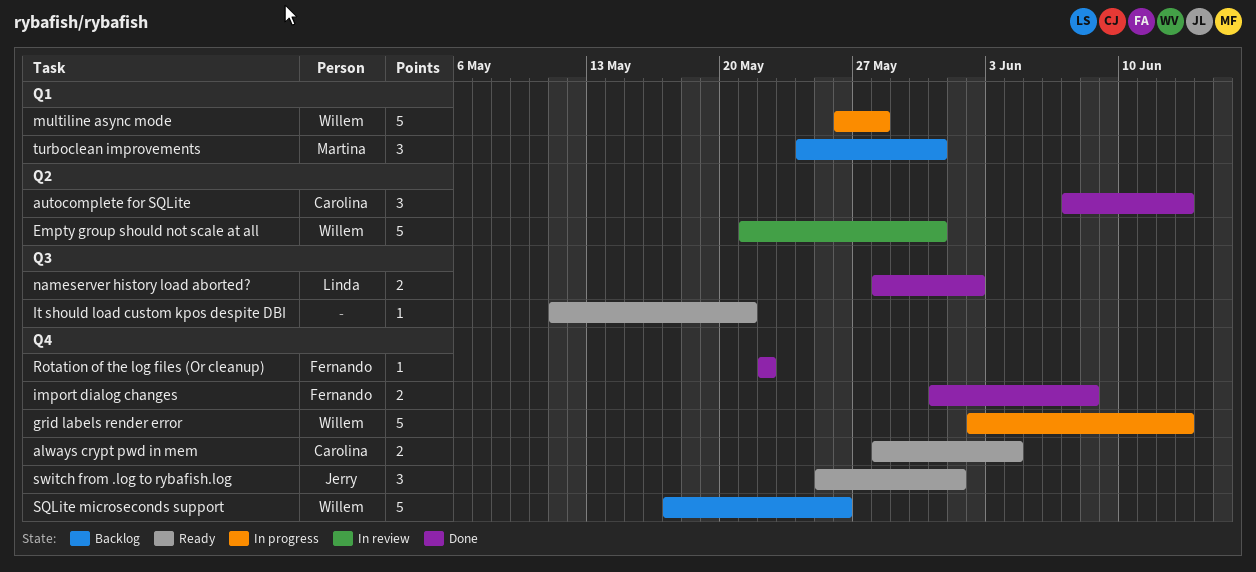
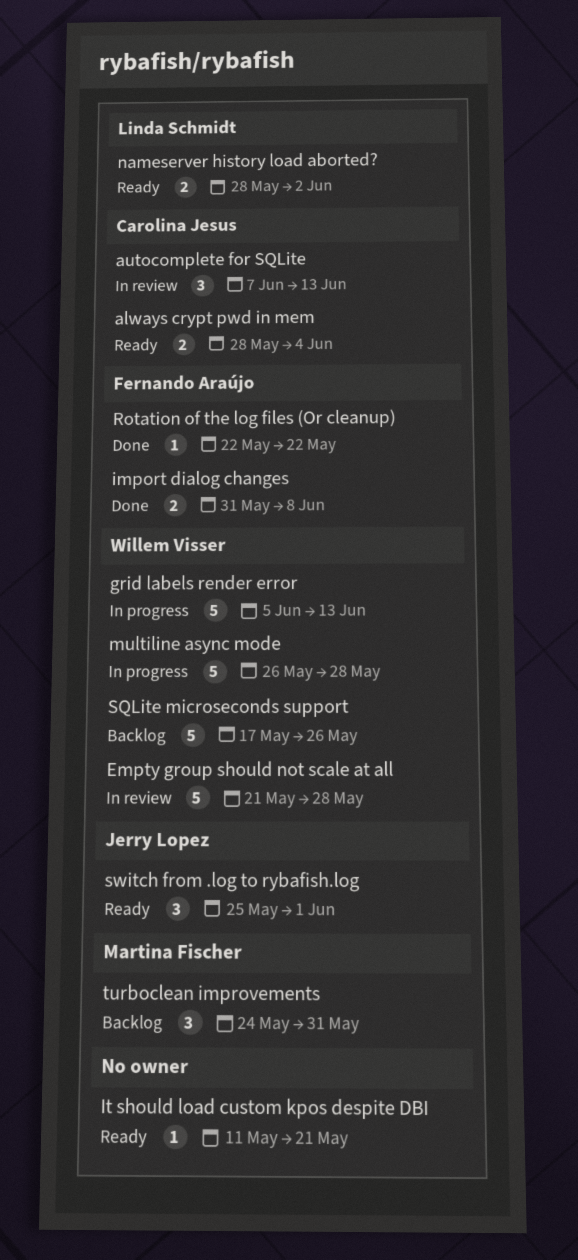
autocomplete for SQLite, status: Done -> In review
Empty group should not scale at all, due: May 31 -> May 28
grid labels render error, start: Jun 2 -> Jun 5
nameserver history load aborted?, status: Done -> Ready

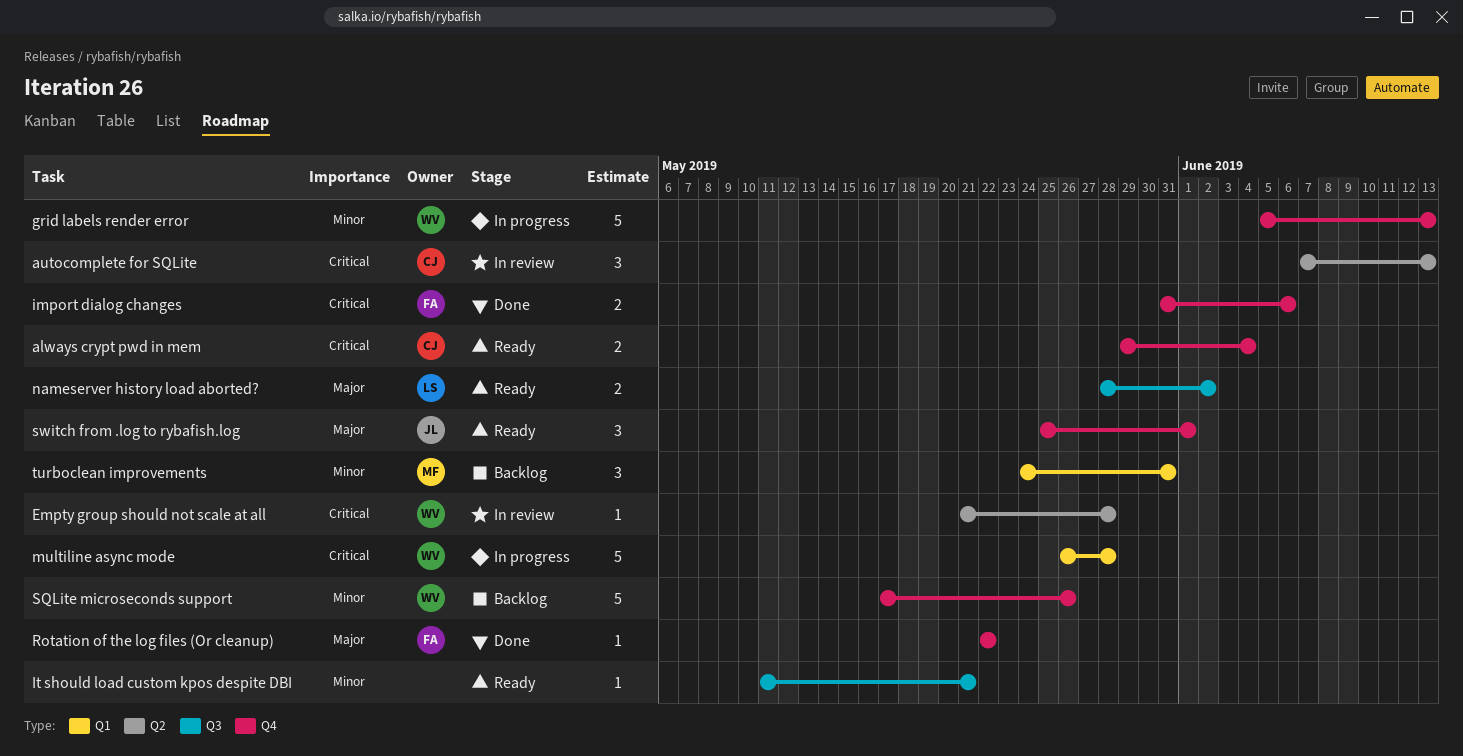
always crypt pwd in mem, start: May 28 -> May 29
Empty group should not scale at all, estimate: 5 -> 1
import dialog changes, due: Jun 8 -> Jun 6

